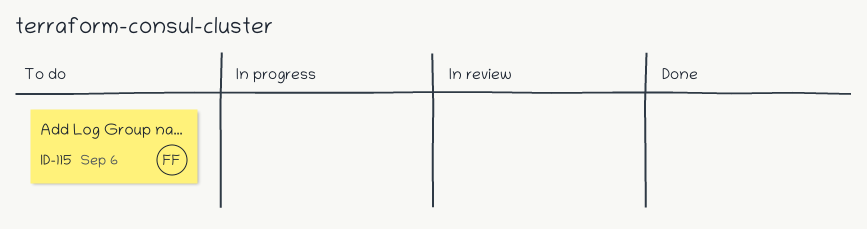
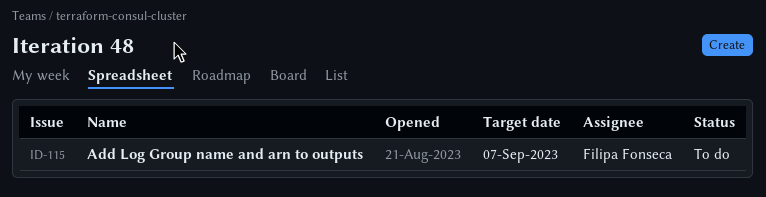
ID-115, due: Sep 6 -> Sep 7

